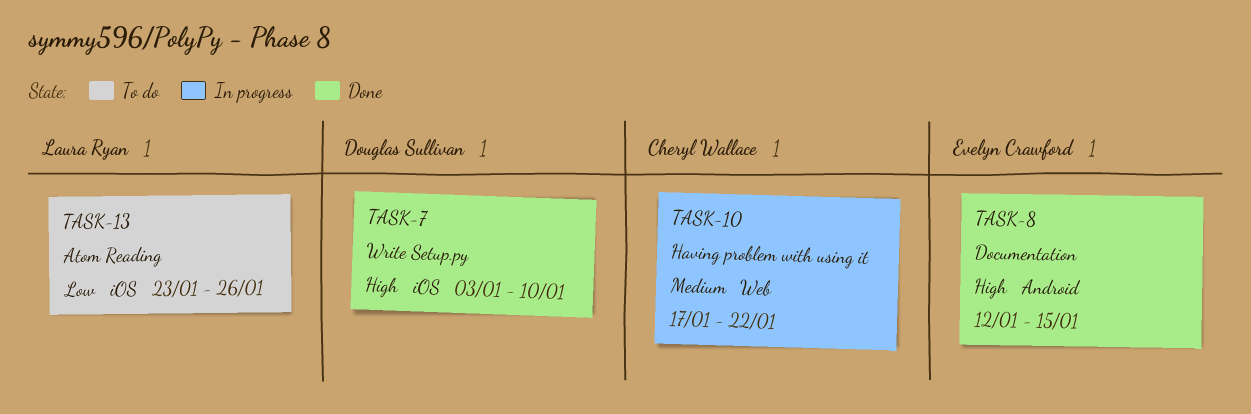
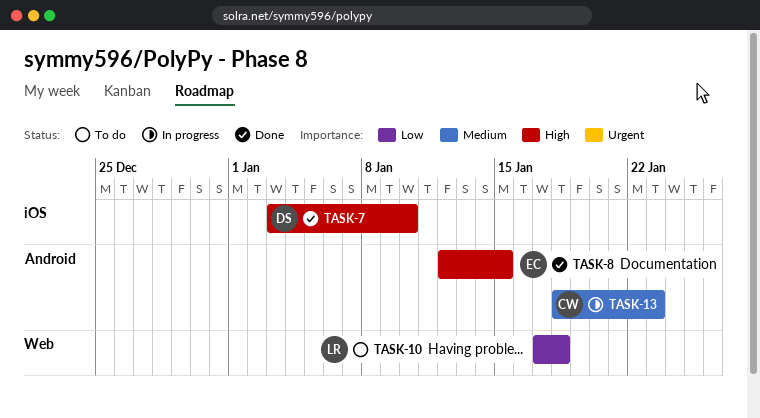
TASK-10, status: In progress -> To do
TASK-10, owner: Cheryl Wallace -> Laura Ryan
TASK-10, priority: Medium -> Low
TASK-10, due: Jan 22 -> Jan 18
TASK-13, status: To do -> In progress
TASK-13, owner: Laura Ryan -> Cheryl Wallace
TASK-13, priority: Low -> Medium
TASK-13, label: iOS -> Android
TASK-13, start: Jan 23 -> Jan 18
TASK-13, due: Jan 26 -> Jan 23

